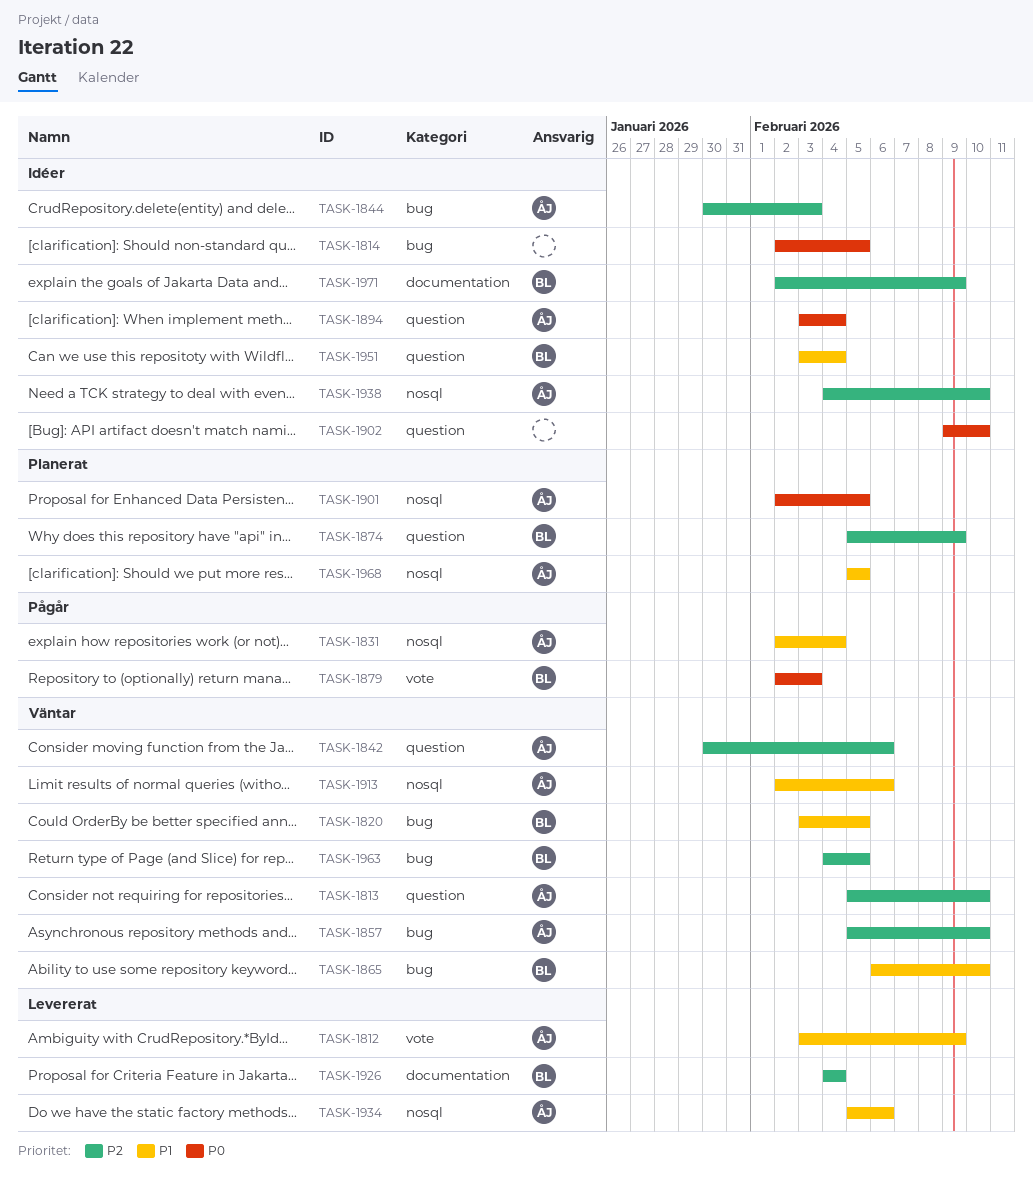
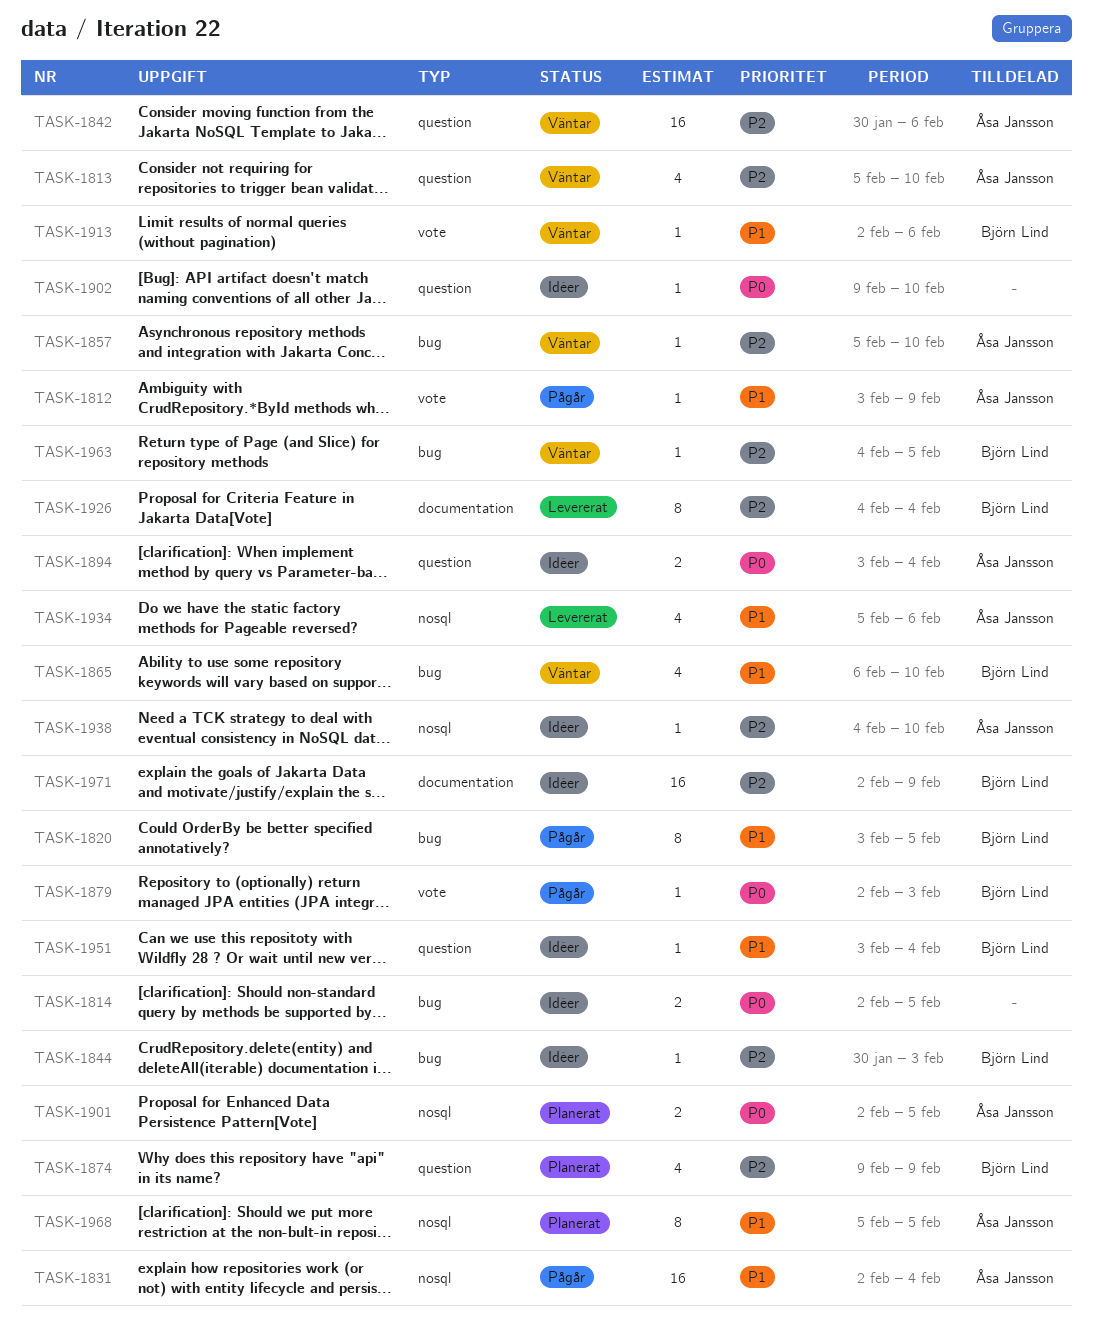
TASK-1812, status: Levererat -> Pågår
TASK-1820, status: Väntar -> Pågår
TASK-1844, owner: Åsa Jansson -> Björn Lind
TASK-1874, start: Feb 5 -> Feb 9
TASK-1913, owner: Åsa Jansson -> Björn Lind
TASK-1913, label: nosql -> vote

